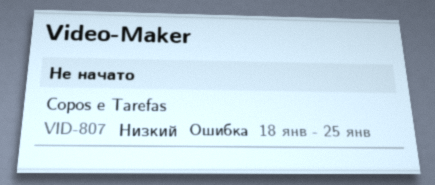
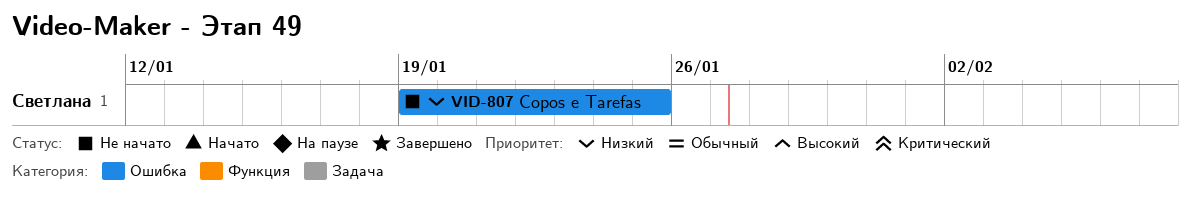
VID-807, start: Jan 18 -> Jan 19

